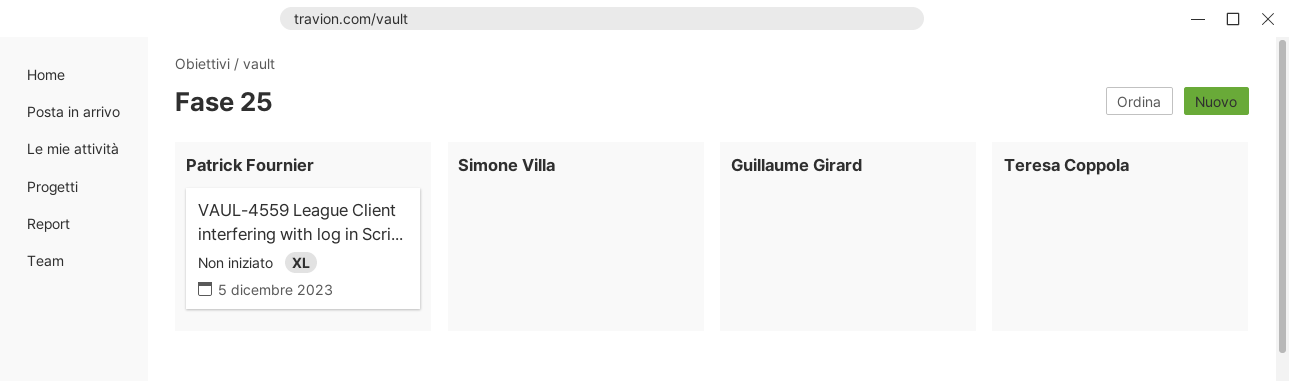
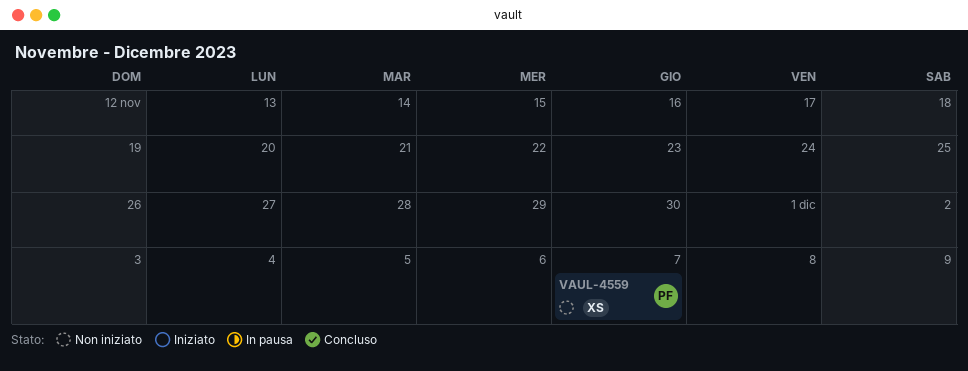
VAUL-4559, estimate: XL -> XS
VAUL-4559, due: Dec 5 -> Dec 7

